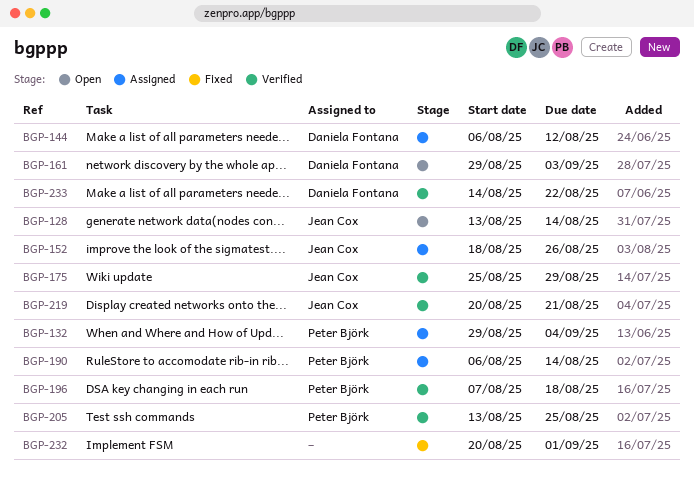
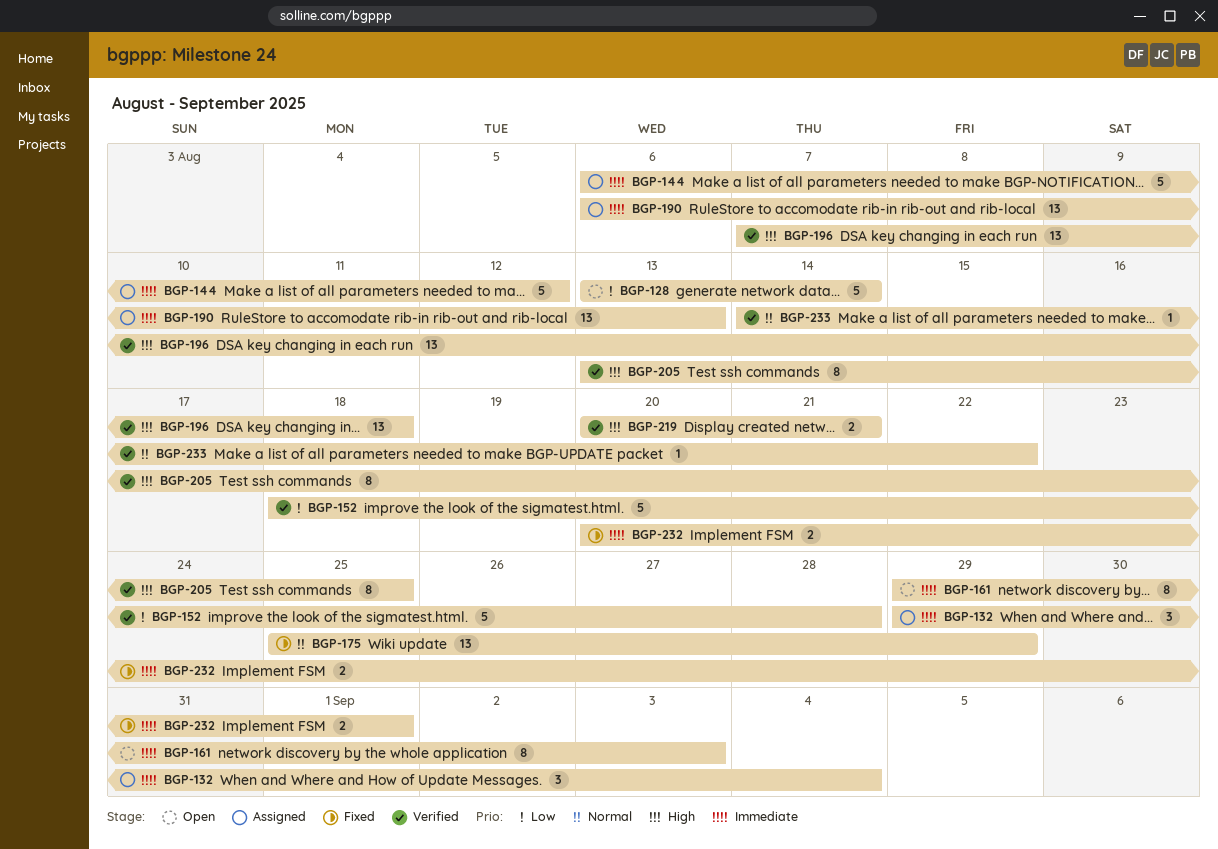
BGP-152, status: Assigned -> Verified
BGP-152, due: Aug 26 -> Aug 28
BGP-175, status: Verified -> Fixed
BGP-190, due: Aug 14 -> Aug 13

